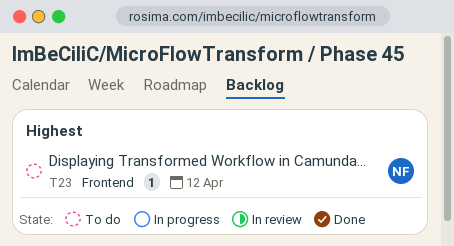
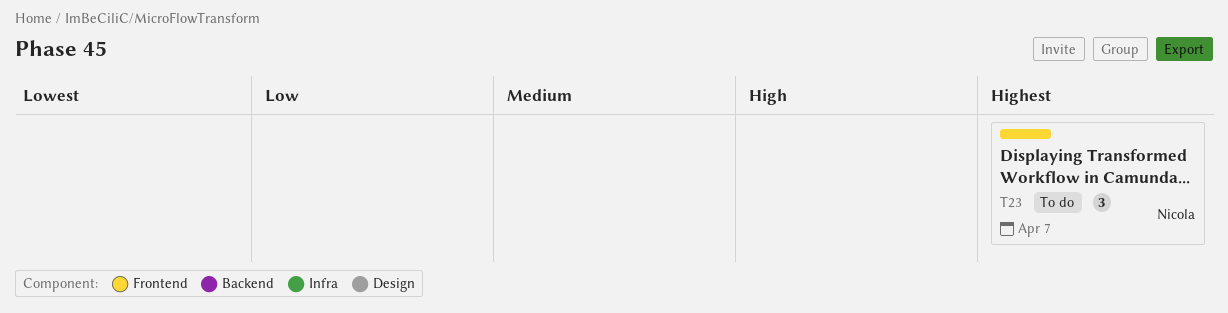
T23, estimate: 1 -> 3
T23, due: Apr 12 -> Apr 7

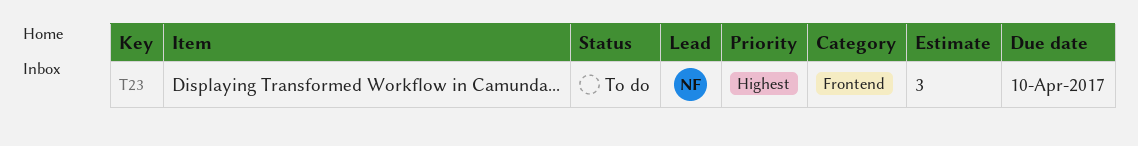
T23, due: Apr 7 -> Apr 10

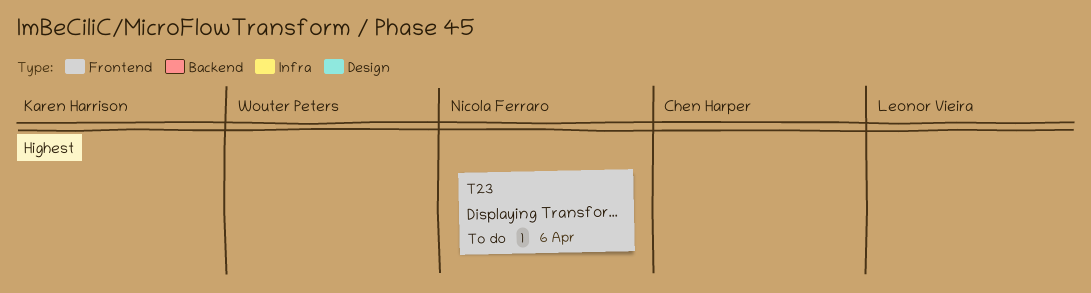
T23, estimate: 3 -> 1
T23, due: Apr 10 -> Apr 6

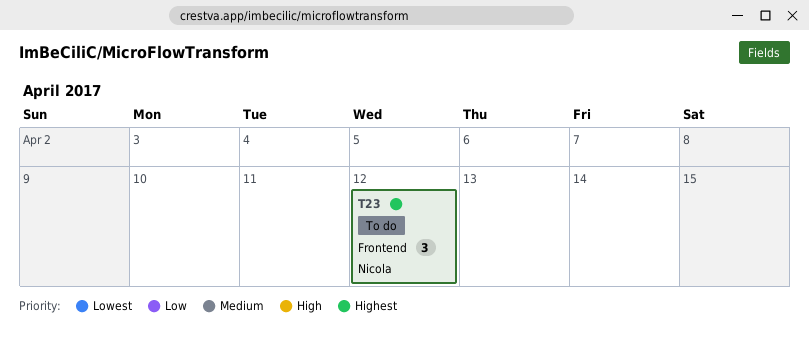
T23, estimate: 1 -> 3
T23, due: Apr 6 -> Apr 12

